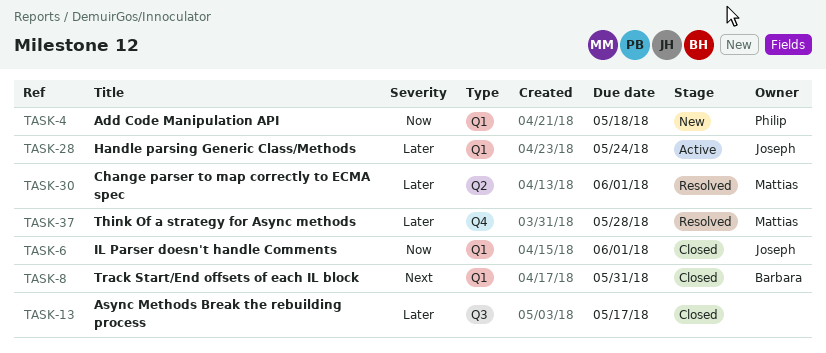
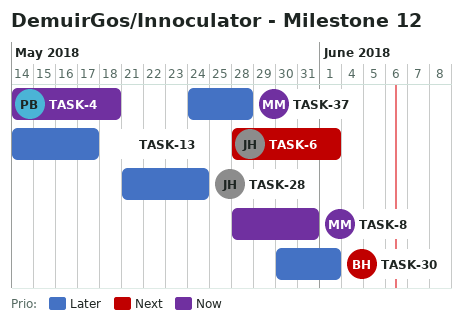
TASK-6, priority: Now -> Next
TASK-8, owner: Barbara -> Mattias
TASK-8, priority: Next -> Now
TASK-30, owner: Mattias -> Barbara

